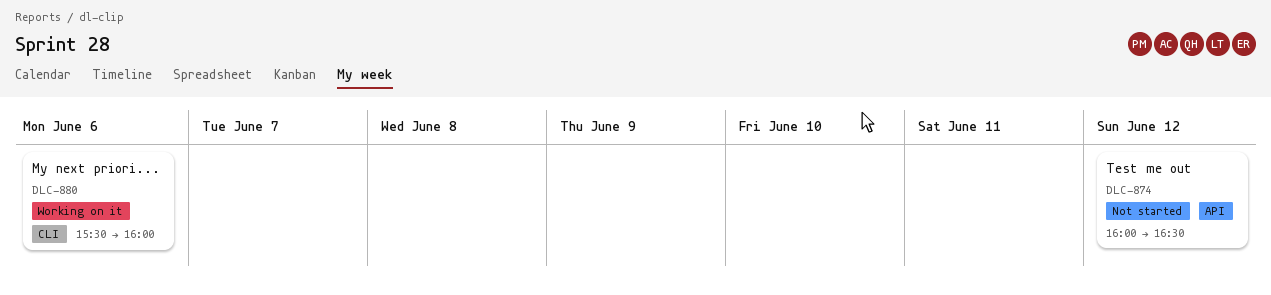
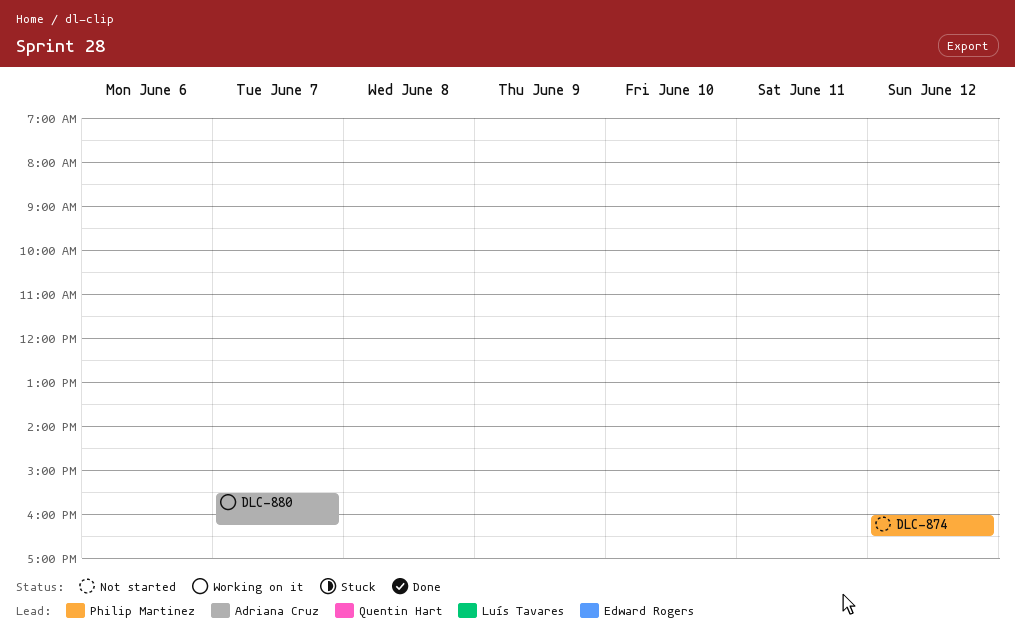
DLC-880, day: Jun 6 -> Jun 7
DLC-880, ends: 16:00 -> 16:15

